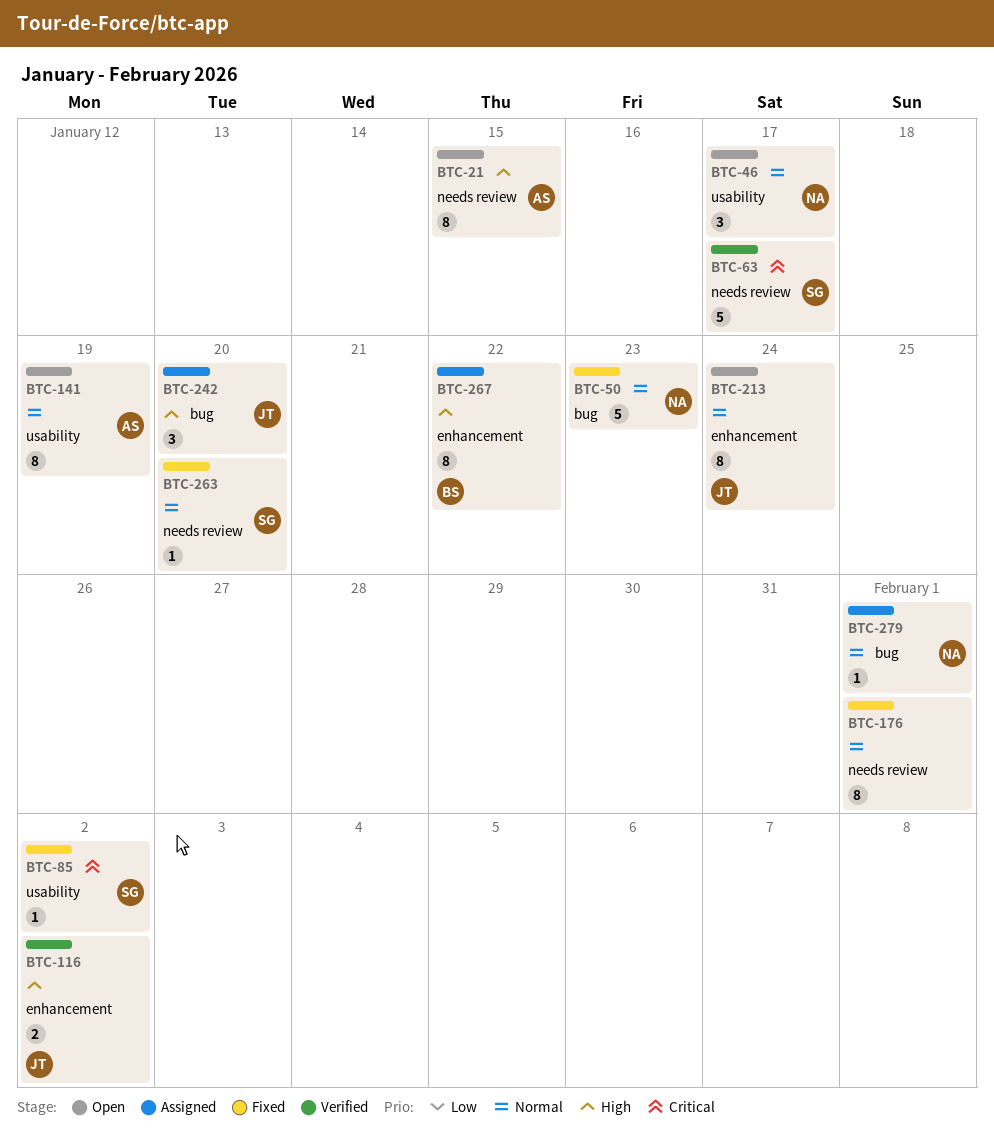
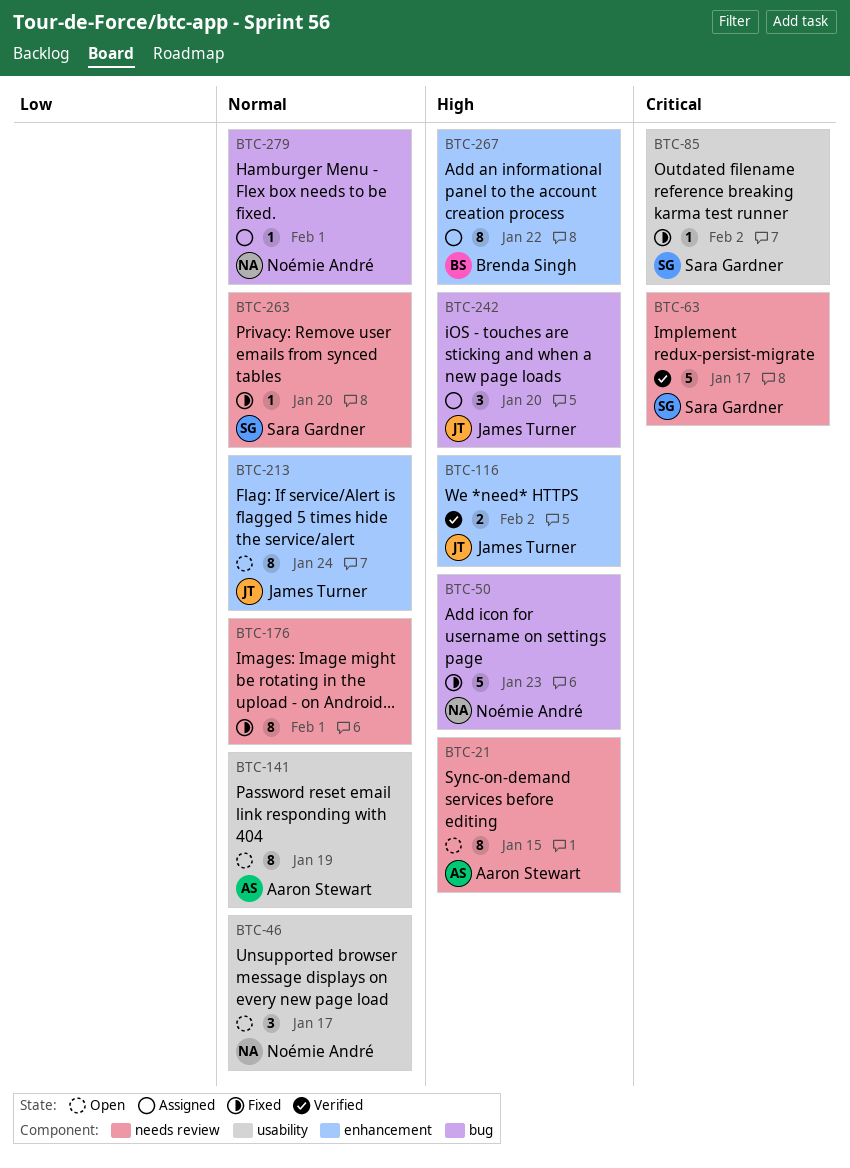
BTC-50, priority: Normal -> High

